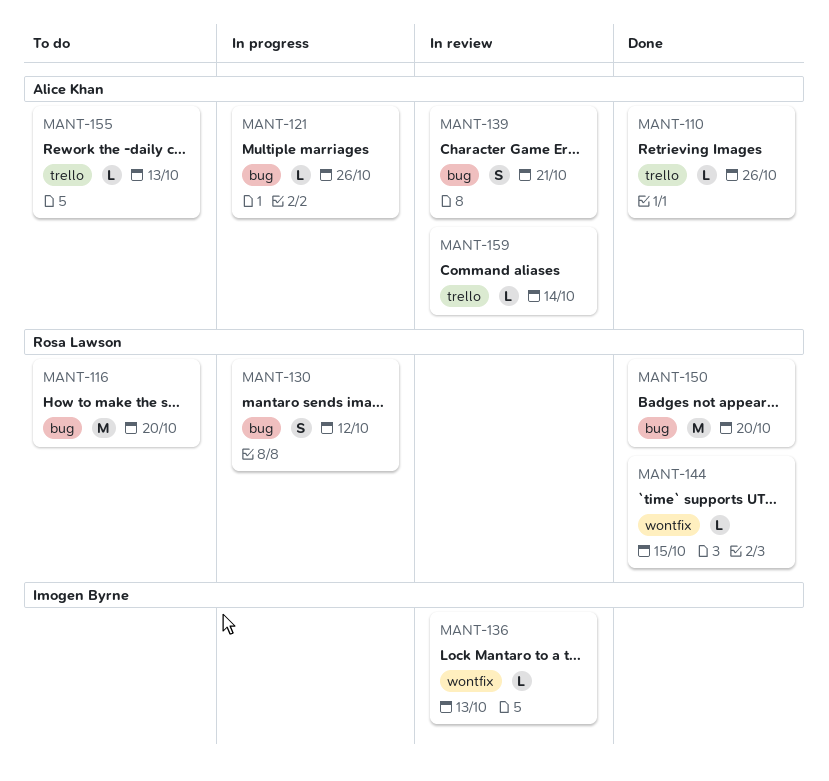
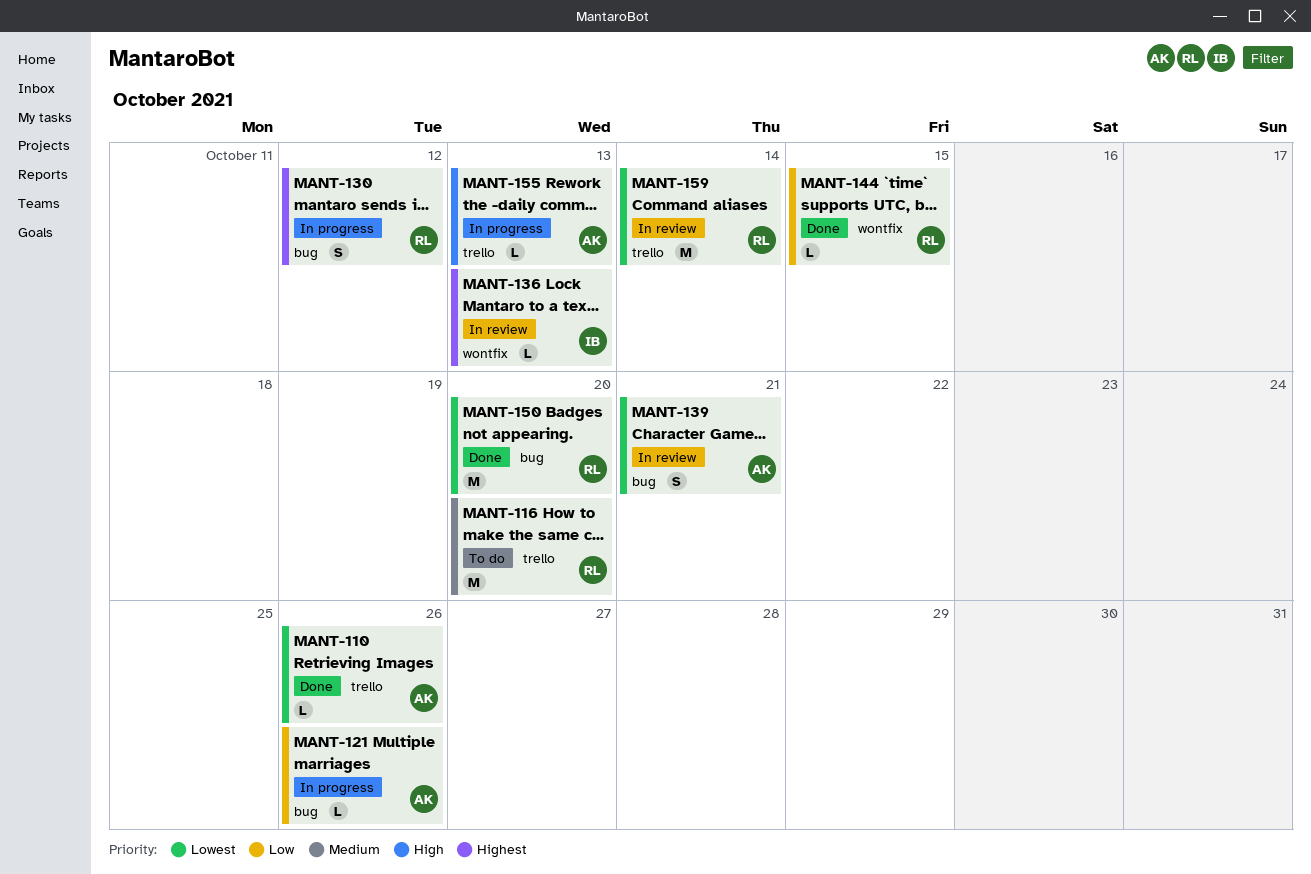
MANT-116, label: bug -> trello
MANT-155, status: To do -> In progress
MANT-159, owner: Alice Khan -> Rosa Lawson
MANT-159, estimate: L -> M

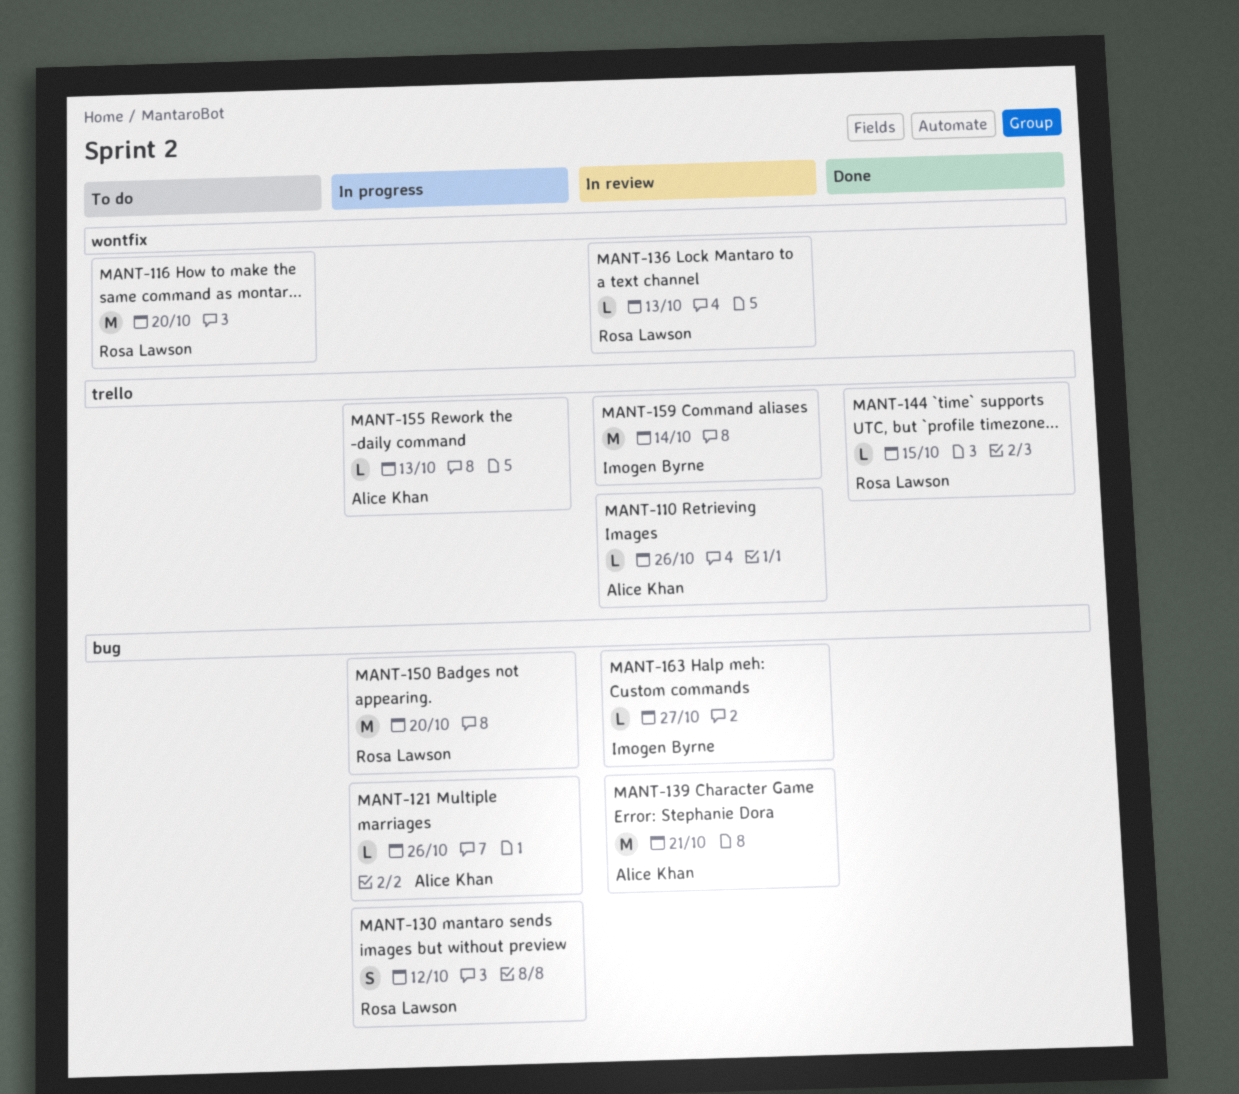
MANT-110, status: Done -> In review
MANT-116, label: trello -> wontfix
MANT-136, owner: Imogen Byrne -> Rosa Lawson
MANT-139, estimate: S -> M
MANT-144, label: wontfix -> trello
MANT-150, status: Done -> In progress
MANT-159, owner: Rosa Lawson -> Imogen Byrne
MANT-163: none -> present

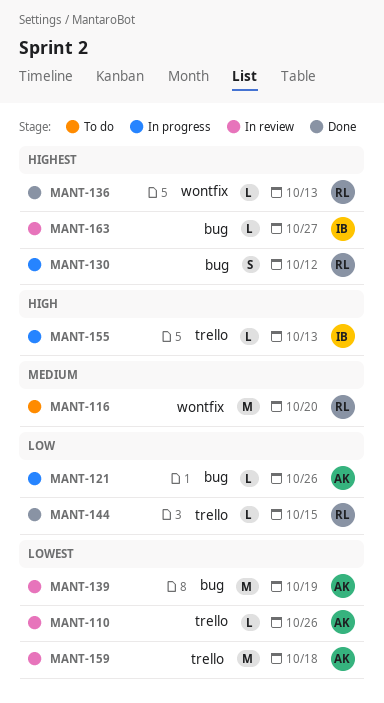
MANT-136, status: In review -> Done
MANT-139, due: Oct 21 -> Oct 19
MANT-150: present -> none
MANT-155, owner: Alice Khan -> Imogen Byrne
MANT-159, owner: Imogen Byrne -> Alice Khan
MANT-159, due: Oct 14 -> Oct 18

